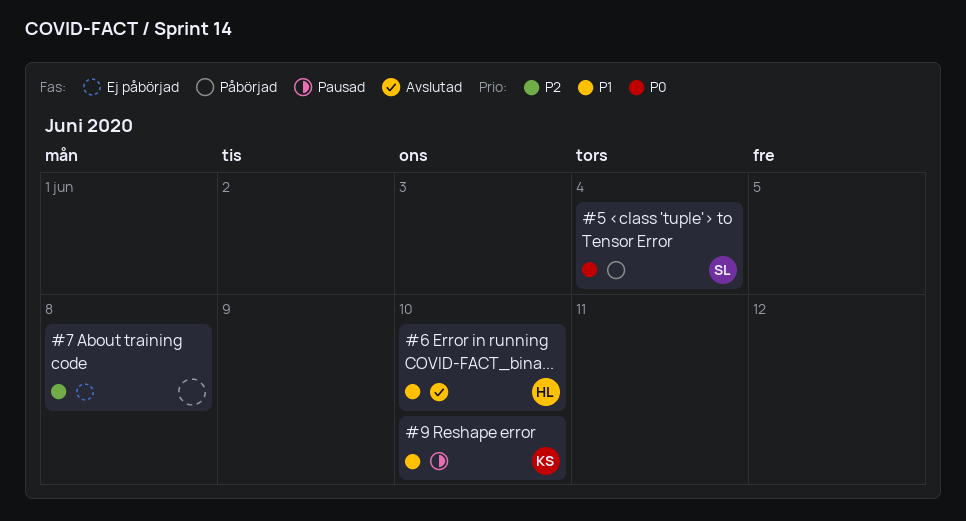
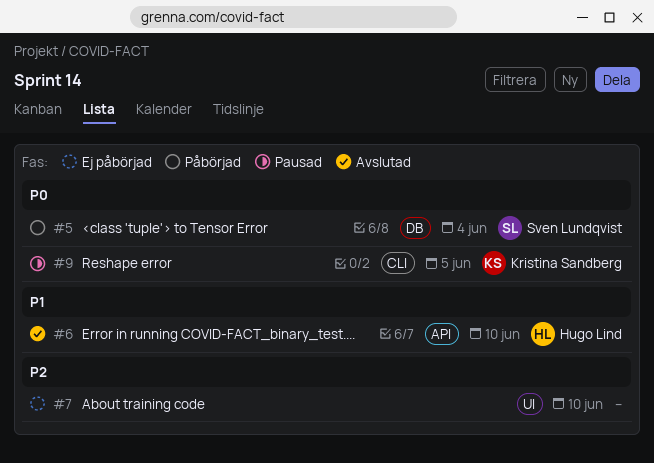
#7, due: Jun 8 -> Jun 10
#9, priority: P1 -> P0
#9, due: Jun 10 -> Jun 5

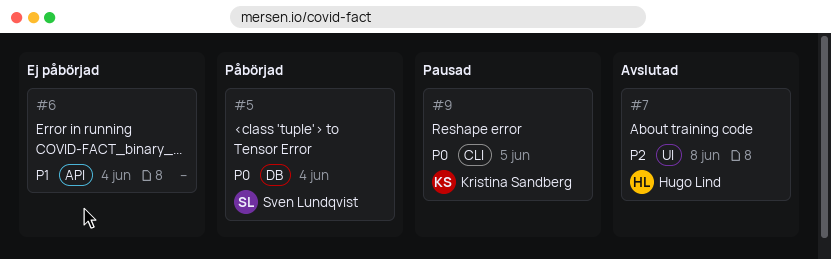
#6, status: Avslutad -> Ej påbörjad
#6, owner: Hugo Lind -> none
#6, due: Jun 10 -> Jun 4
#7, status: Ej påbörjad -> Avslutad
#7, owner: none -> Hugo Lind
#7, due: Jun 10 -> Jun 8

